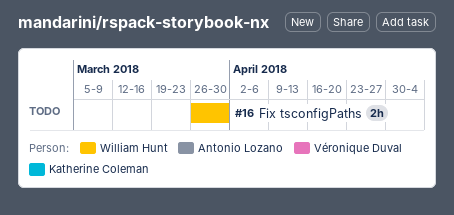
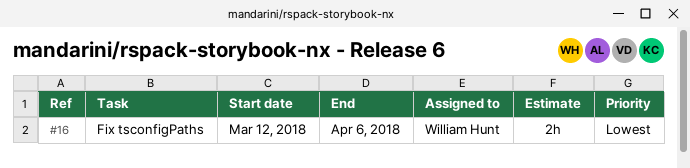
#16, start: Mar 26 -> Mar 12
#16, due: Mar 30 -> Apr 6

